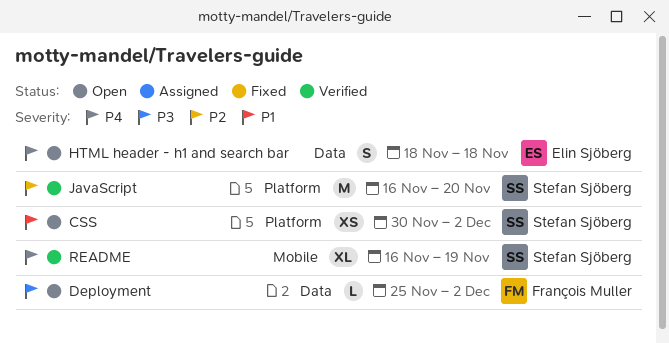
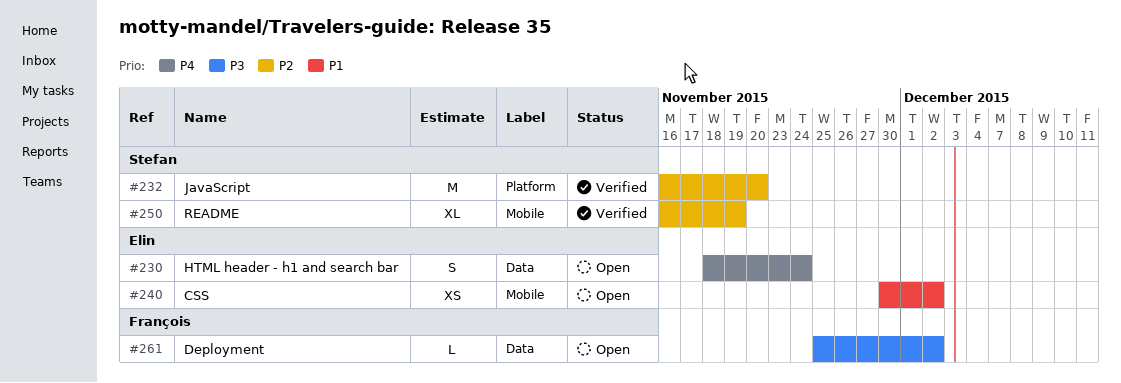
CSS, owner: Stefan Sjöberg -> Elin Sjöberg
CSS, label: Platform -> Mobile
HTML header - h1 and search bar, due: Nov 18 -> Nov 24
README, priority: P4 -> P2

